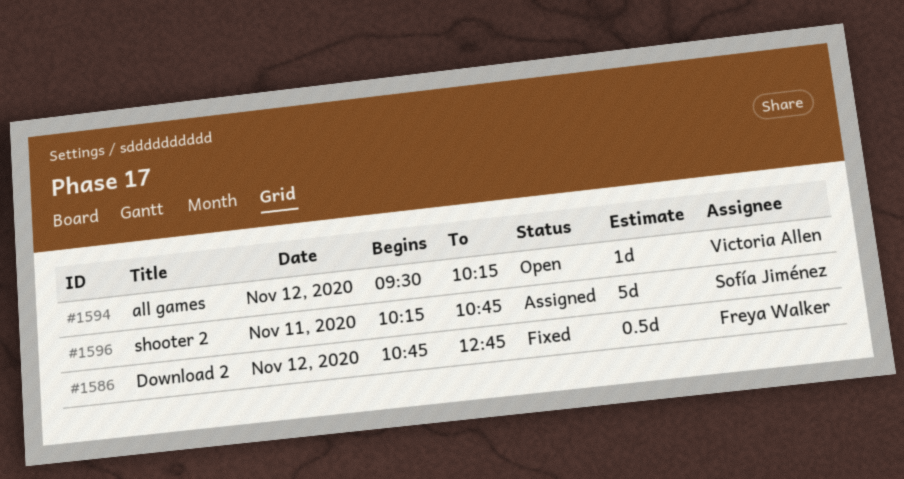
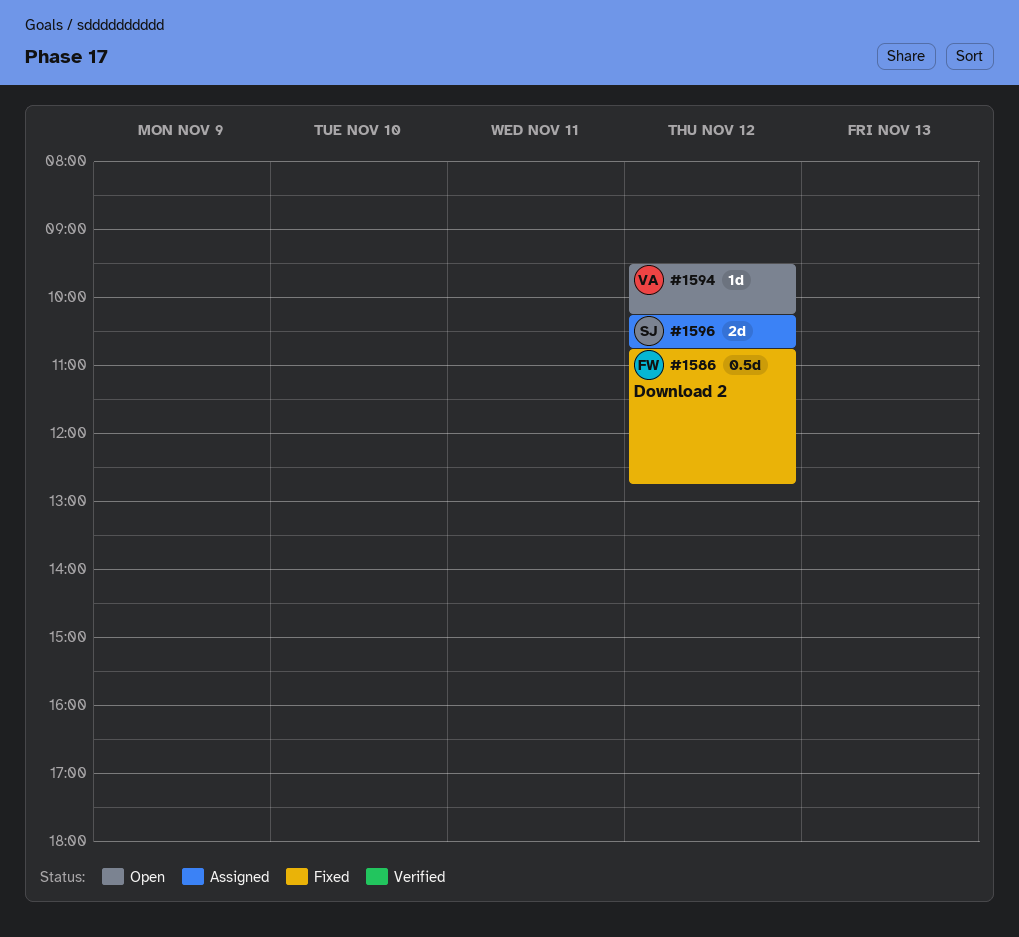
#1596, estimate: 5d -> 2d
#1596, day: Nov 11 -> Nov 12

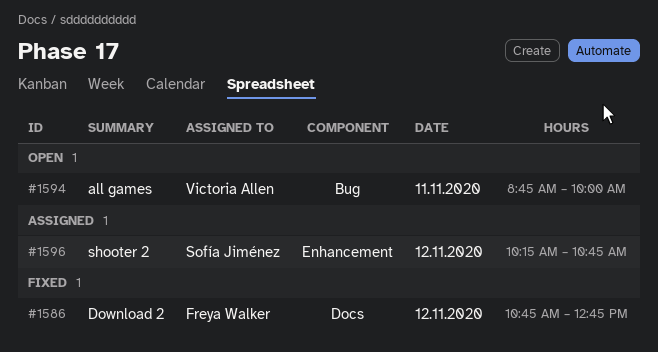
#1594, day: Nov 12 -> Nov 11
#1594, begins: 09:30 -> 08:45
#1594, ends: 10:15 -> 10:00

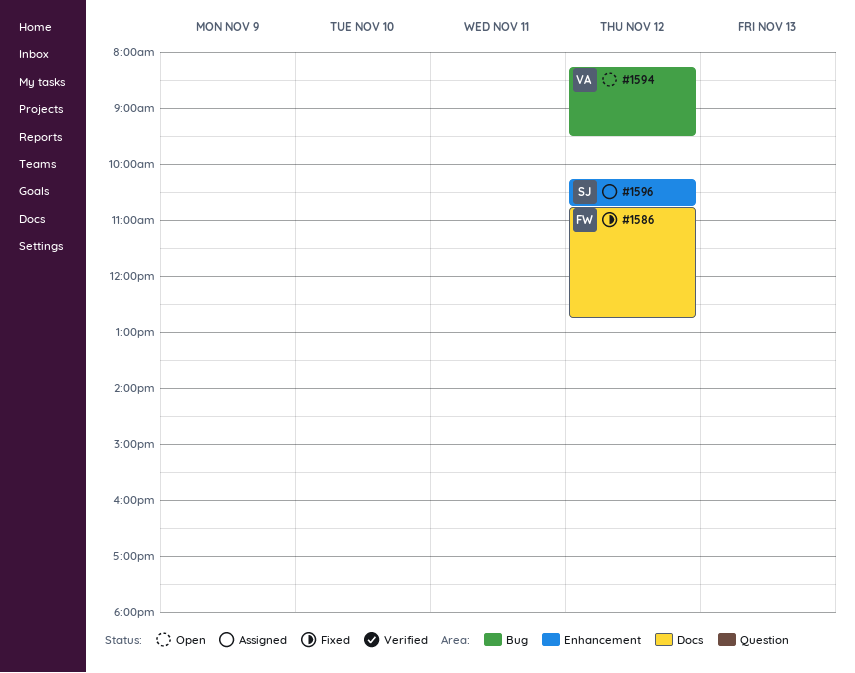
#1594, day: Nov 11 -> Nov 12
#1594, begins: 08:45 -> 08:15
#1594, ends: 10:00 -> 09:30

